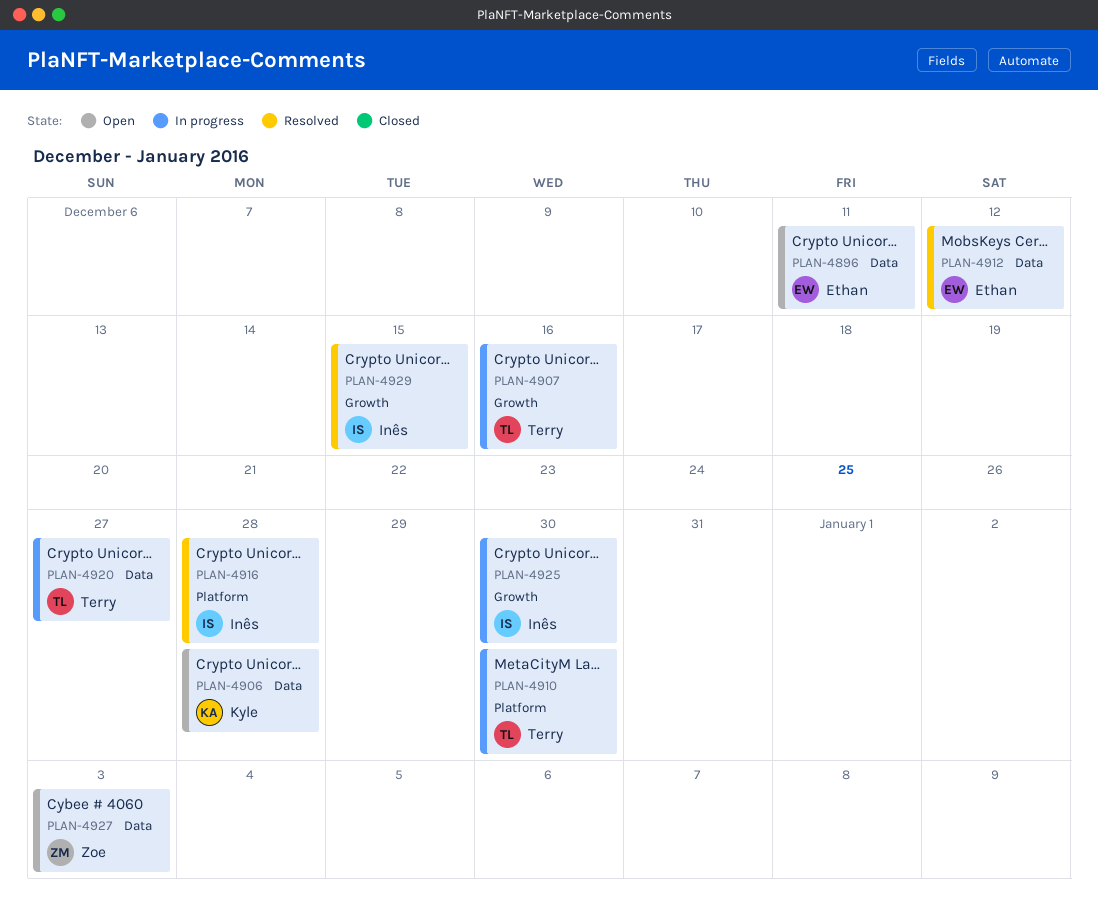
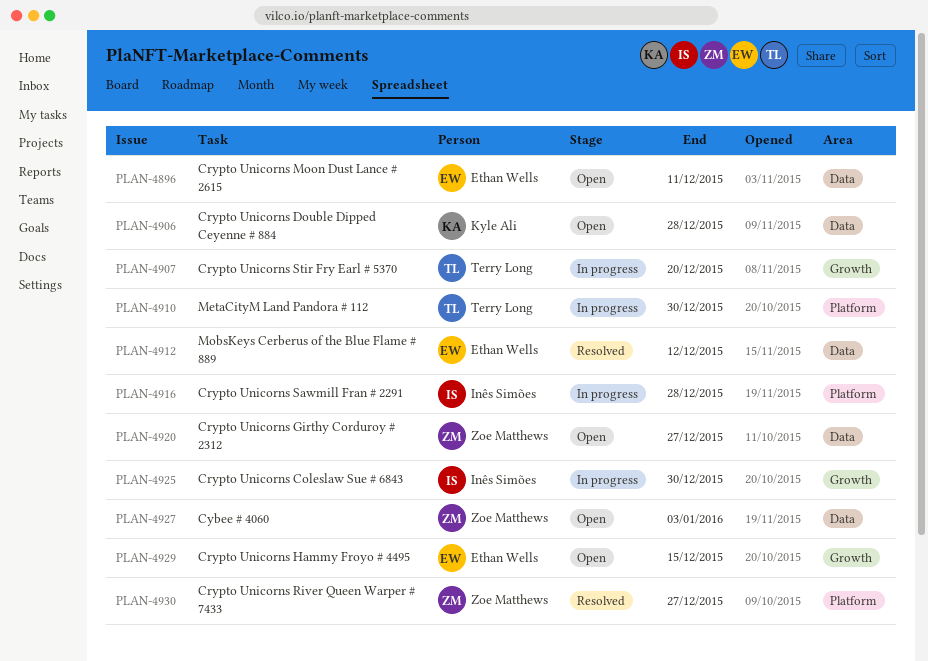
PLAN-4907, due: Dec 16 -> Dec 20
PLAN-4916, status: Resolved -> In progress
PLAN-4920, status: In progress -> Open
PLAN-4920, owner: Terry Long -> Zoe Matthews
PLAN-4929, status: Resolved -> Open
PLAN-4929, owner: Inês Simões -> Ethan Wells
PLAN-4930: none -> present

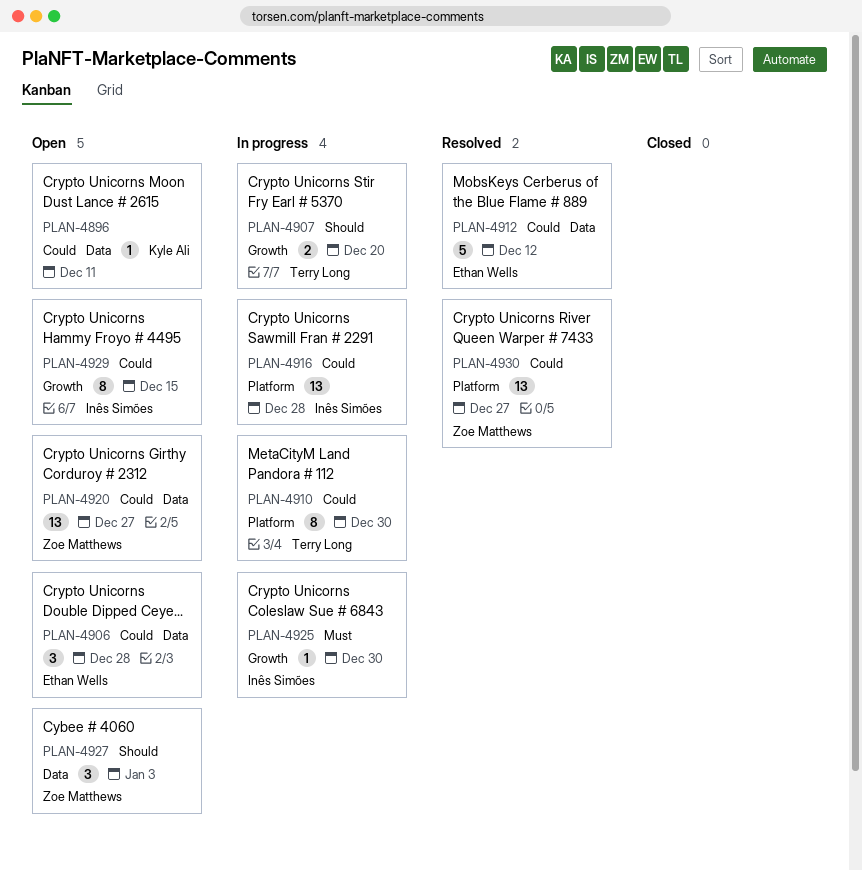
PLAN-4896, owner: Ethan Wells -> Kyle Ali
PLAN-4906, owner: Kyle Ali -> Ethan Wells
PLAN-4929, owner: Ethan Wells -> Inês Simões

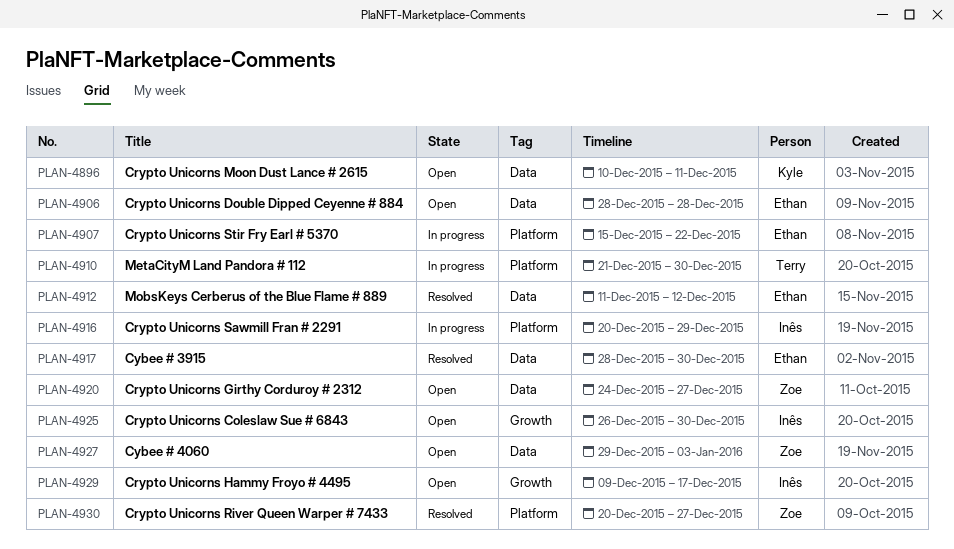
PLAN-4907, owner: Terry Long -> Ethan Wells
PLAN-4907, label: Growth -> Platform
PLAN-4907, due: Dec 20 -> Dec 22
PLAN-4916, due: Dec 28 -> Dec 29
PLAN-4917: none -> present
PLAN-4925, status: In progress -> Open
PLAN-4929, due: Dec 15 -> Dec 17

